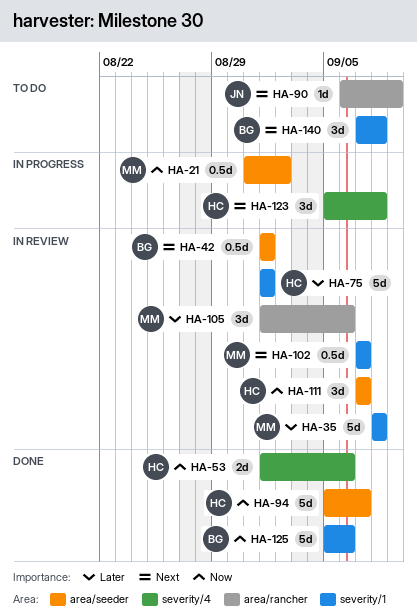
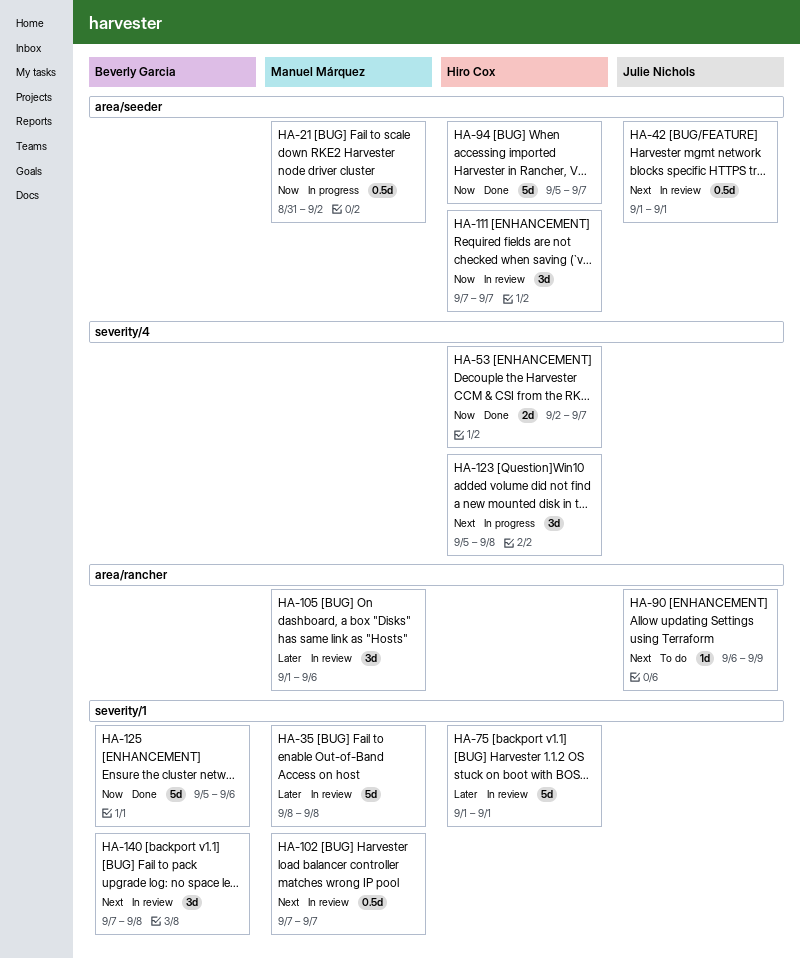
HA-42, owner: Beverly Garcia -> Julie Nichols
HA-53, start: Sep 1 -> Sep 2
HA-53, due: Sep 6 -> Sep 7
HA-140, status: To do -> In review

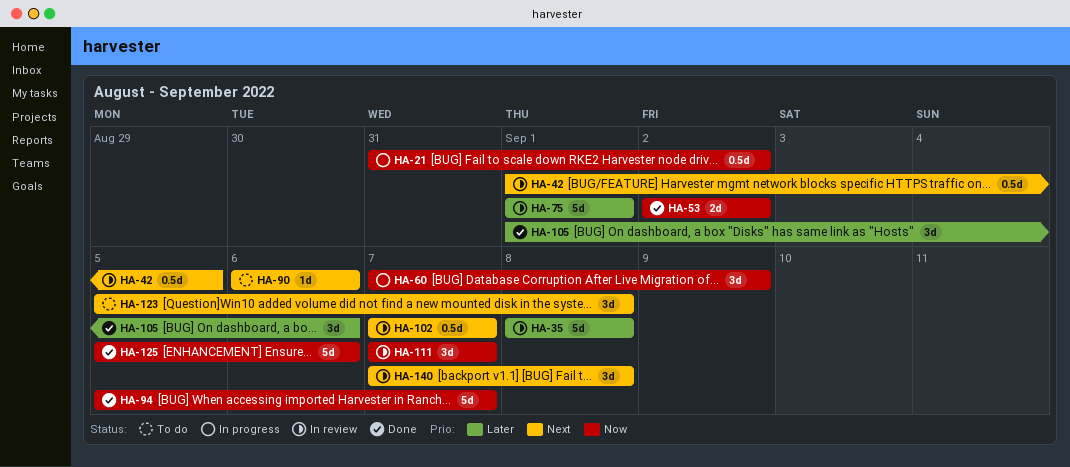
HA-42, due: Sep 1 -> Sep 5
HA-53, due: Sep 7 -> Sep 2
HA-60: none -> present
HA-90, due: Sep 9 -> Sep 6
HA-105, status: In review -> Done
HA-123, status: In progress -> To do

